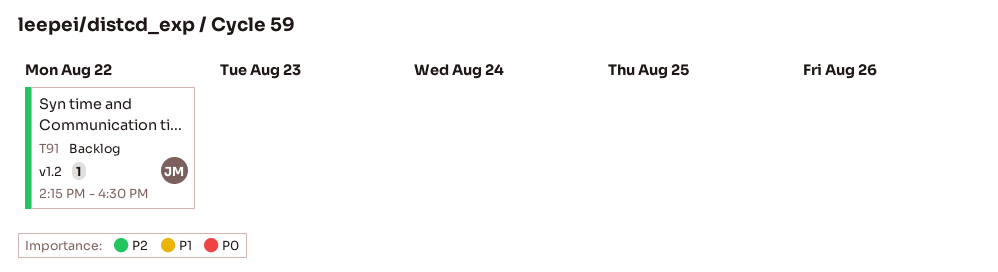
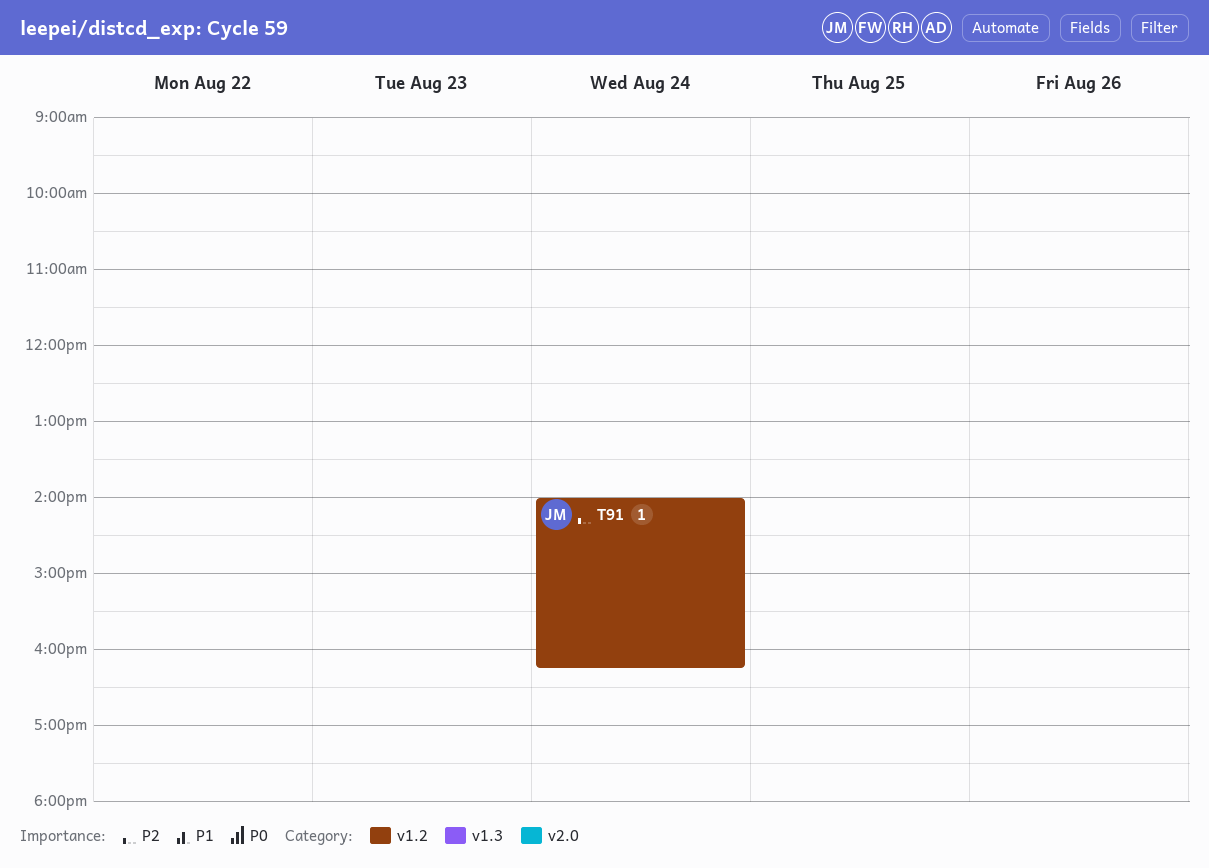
T91, day: Aug 22 -> Aug 24
T91, begins: 14:15 -> 14:00
T91, ends: 16:30 -> 16:15

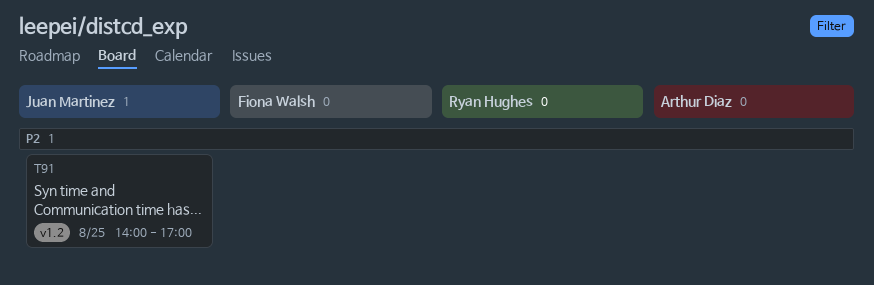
T91, day: Aug 24 -> Aug 25
T91, ends: 16:15 -> 17:00

